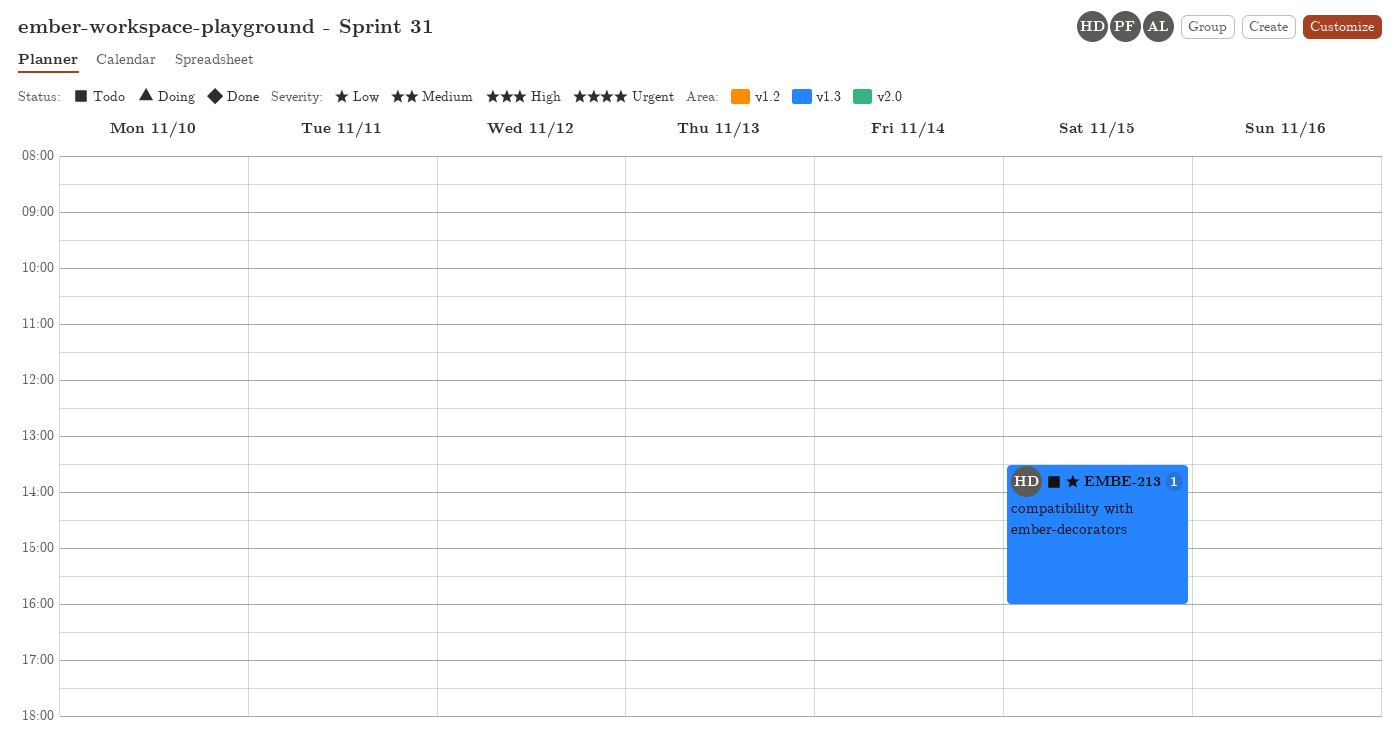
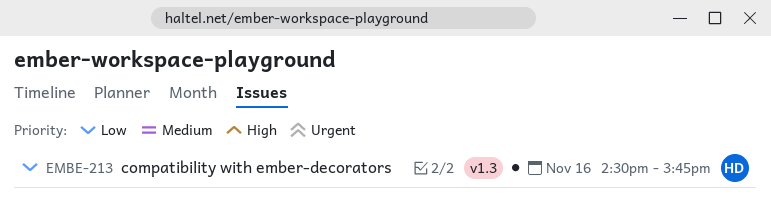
EMBE-213, day: Nov 15 -> Nov 16
EMBE-213, begins: 13:30 -> 14:30
EMBE-213, ends: 16:00 -> 15:45

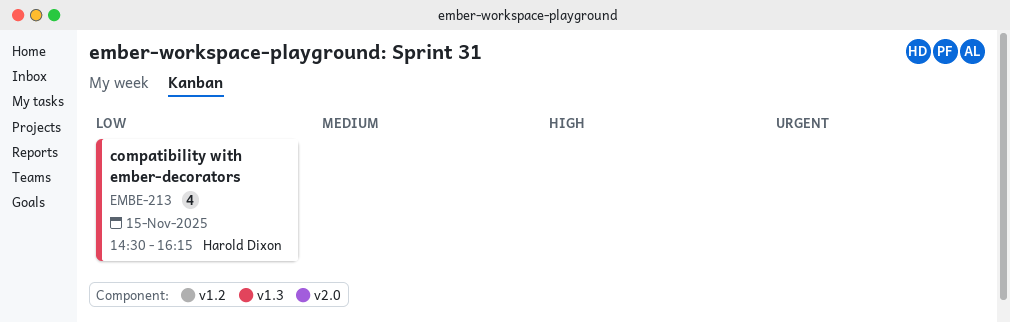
EMBE-213, estimate: 1 -> 4
EMBE-213, day: Nov 16 -> Nov 15
EMBE-213, ends: 15:45 -> 16:15

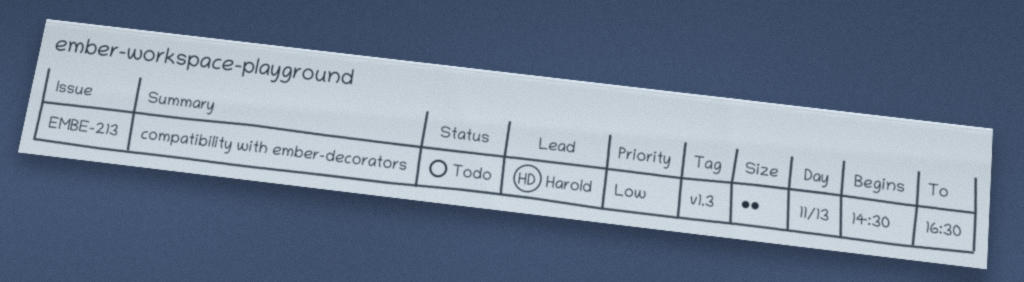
EMBE-213, estimate: 4 -> 2
EMBE-213, day: Nov 15 -> Nov 13
EMBE-213, ends: 16:15 -> 16:30

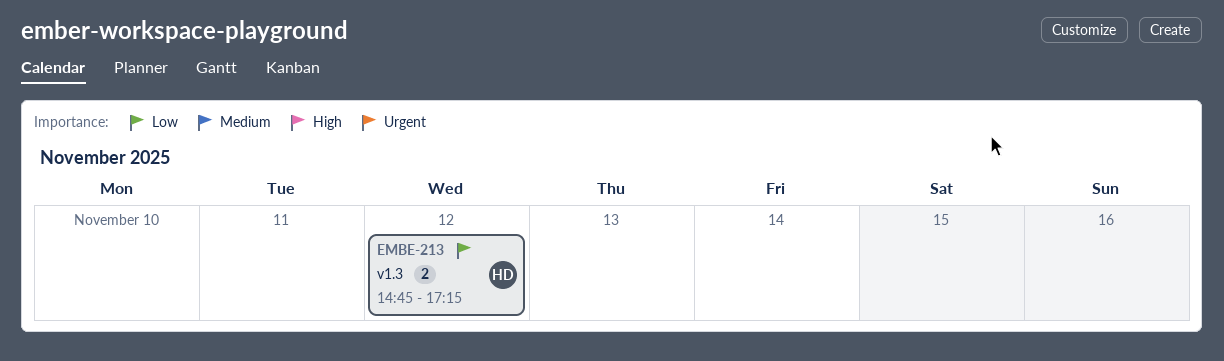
EMBE-213, day: Nov 13 -> Nov 12
EMBE-213, begins: 14:30 -> 14:45
EMBE-213, ends: 16:30 -> 17:15

